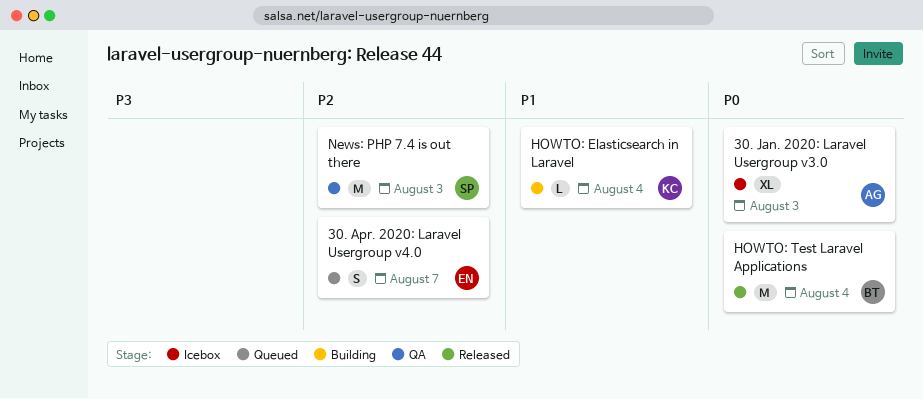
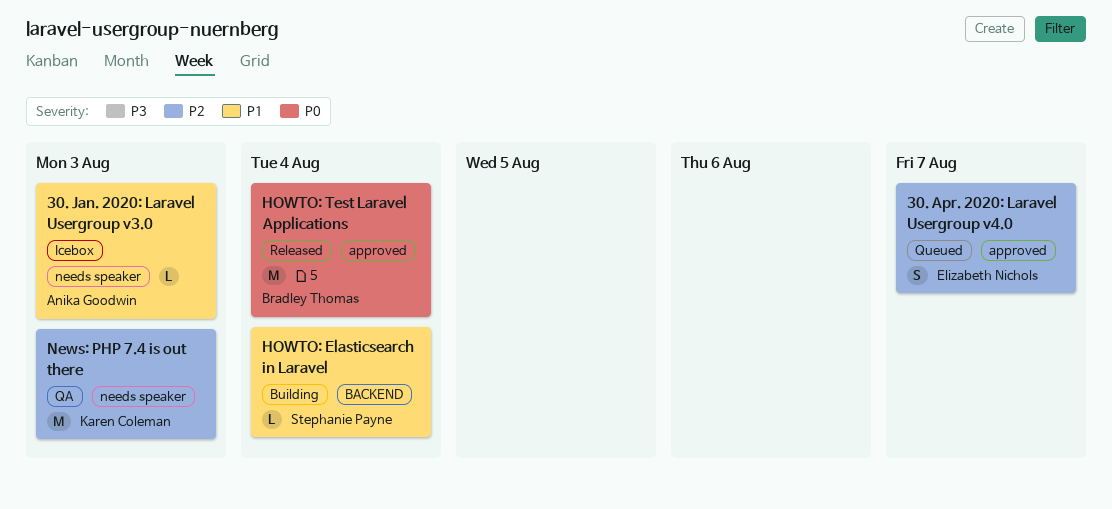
30. Jan. 2020: Laravel Usergroup v3.0, priority: P0 -> P1
30. Jan. 2020: Laravel Usergroup v3.0, estimate: XL -> L
HOWTO: Elasticsearch in Laravel, owner: Karen Coleman -> Stephanie Payne
News: PHP 7.4 is out there, owner: Stephanie Payne -> Karen Coleman

